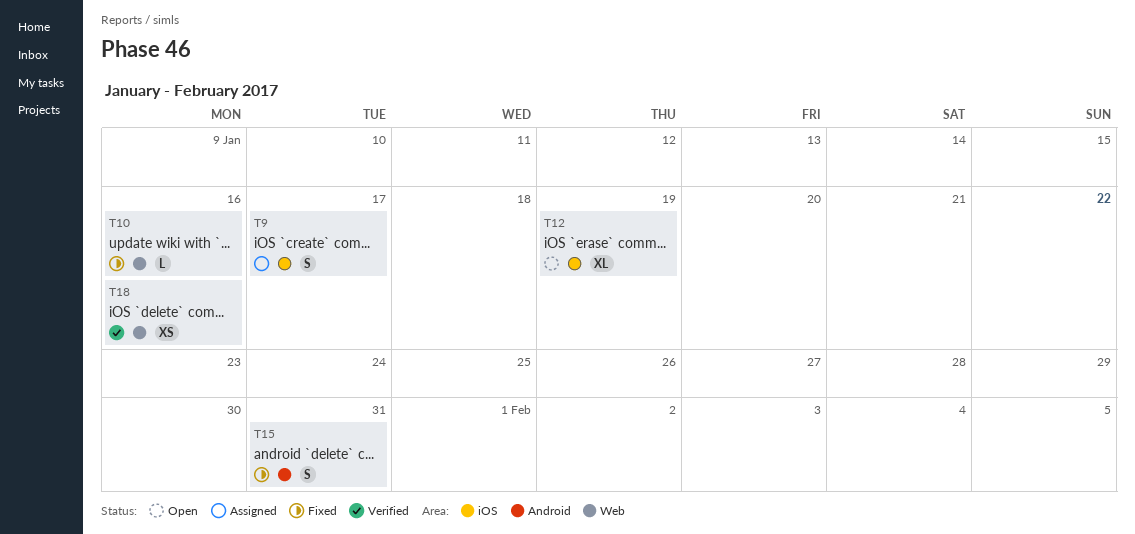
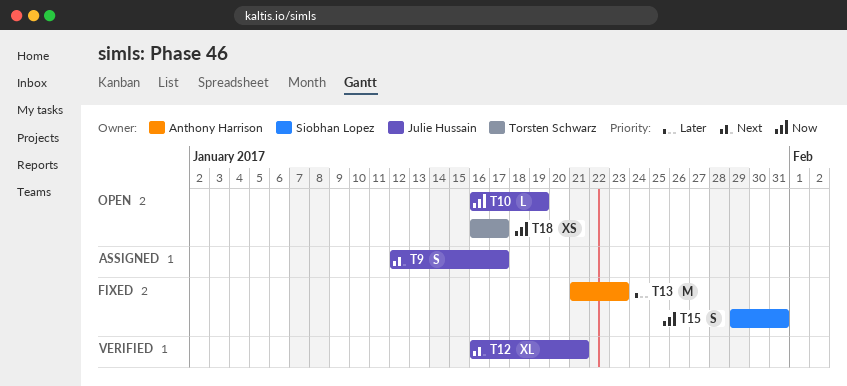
T10, status: Fixed -> Open
T10, due: Jan 16 -> Jan 19
T12, status: Open -> Verified
T12, due: Jan 19 -> Jan 21
T13: none -> present
T18, status: Verified -> Open
T18, due: Jan 16 -> Jan 17

